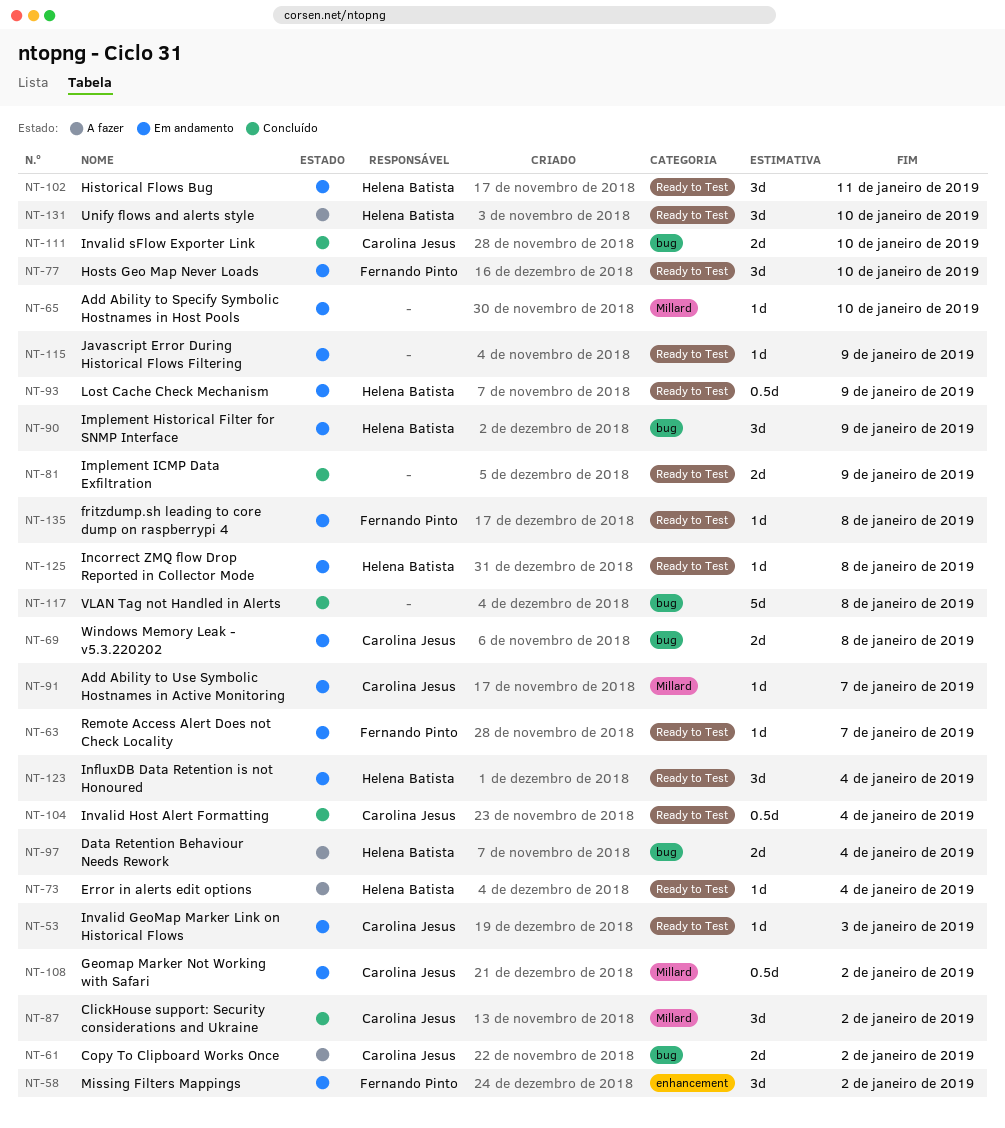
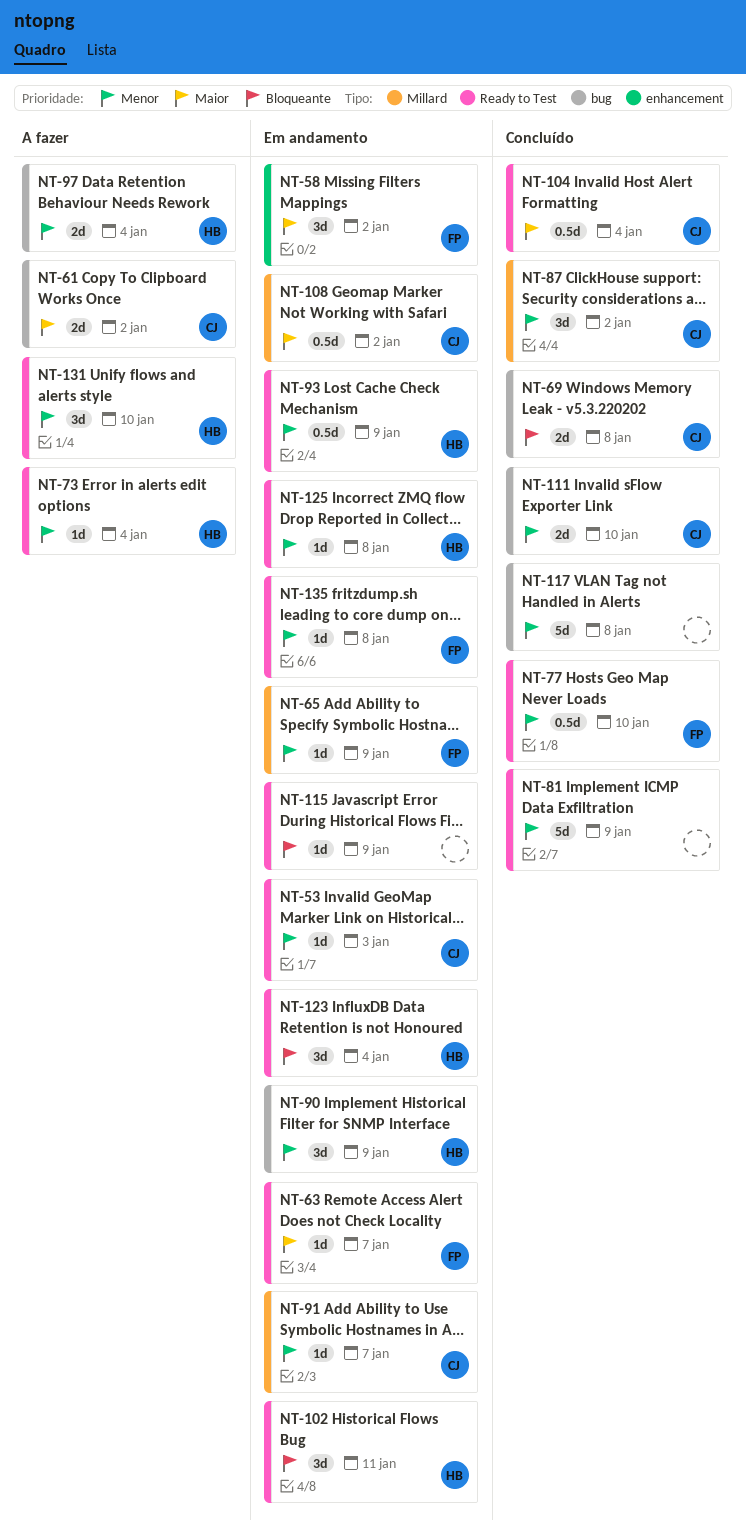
NT-65, owner: none -> Fernando Pinto
NT-65, due: Jan 10 -> Jan 9
NT-69, status: Em andamento -> Concluído
NT-77, status: Em andamento -> Concluído
NT-77, estimate: 3d -> 0.5d
NT-81, estimate: 2d -> 5d

